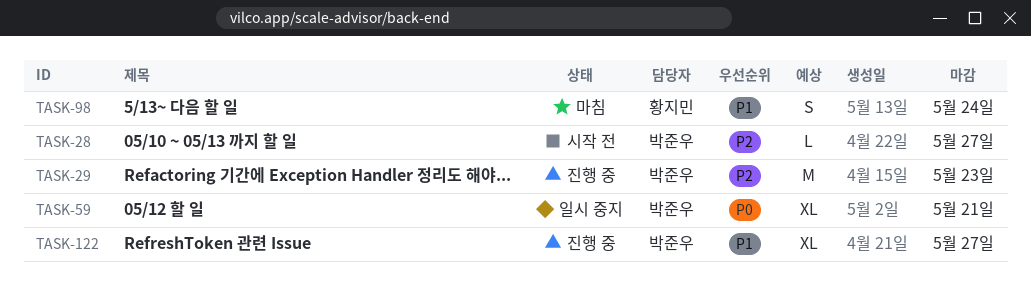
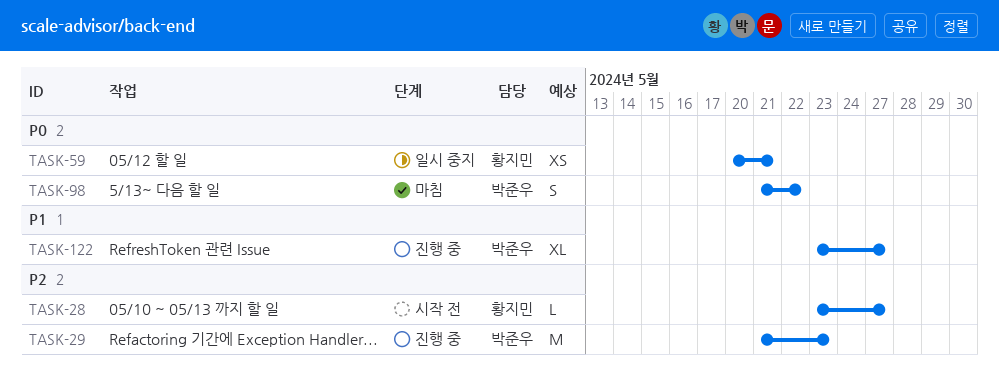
TASK-28, owner: 박준우 -> 황지민
TASK-59, owner: 박준우 -> 황지민
TASK-59, estimate: XL -> XS
TASK-98, owner: 황지민 -> 박준우
TASK-98, priority: P1 -> P0
TASK-98, due: May 24 -> May 22

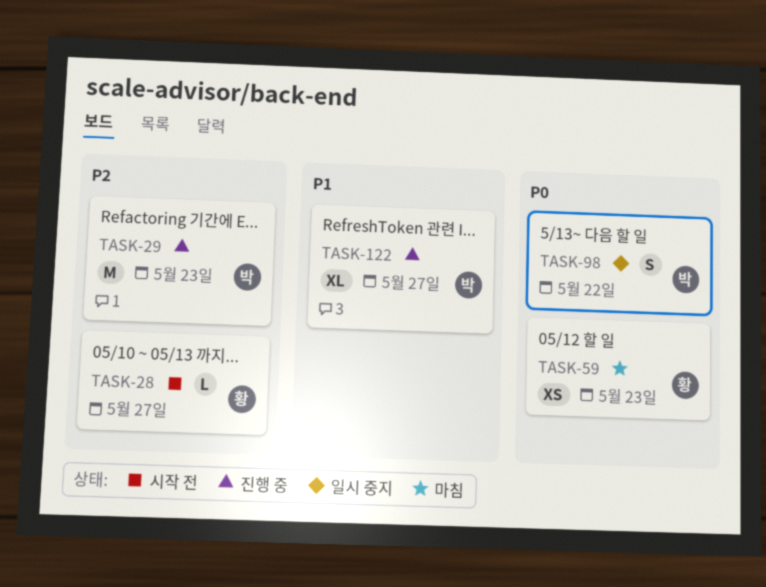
TASK-59, status: 일시 중지 -> 마침
TASK-59, due: May 21 -> May 23
TASK-98, status: 마침 -> 일시 중지

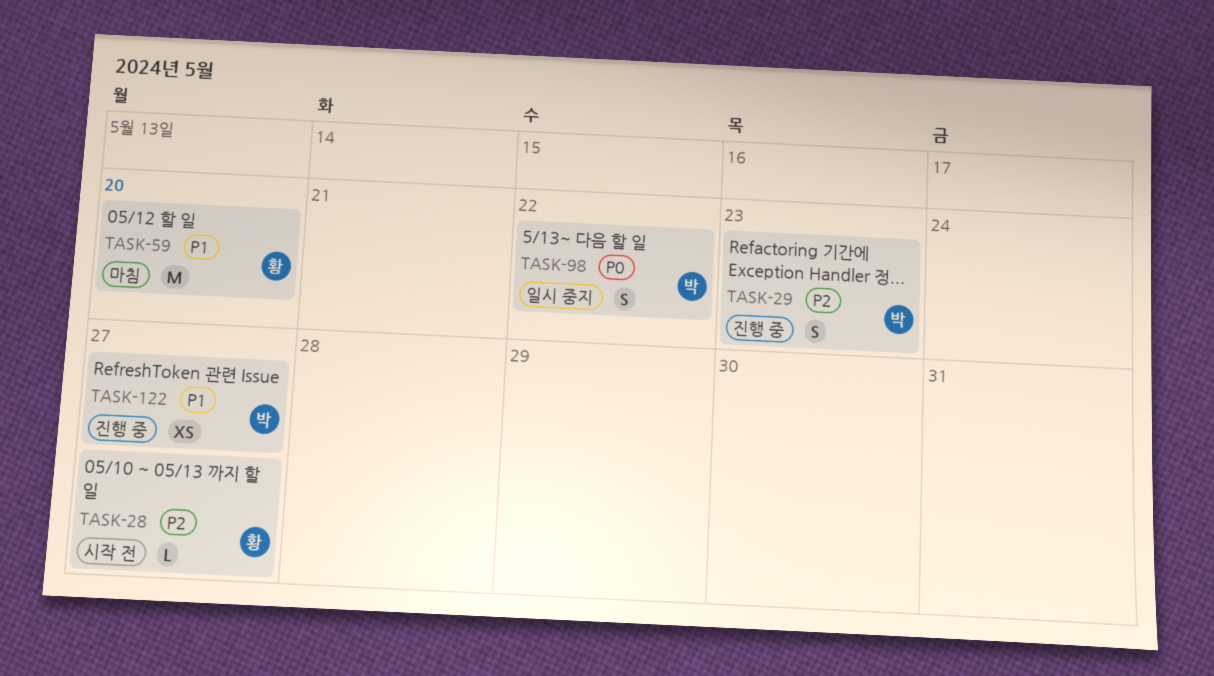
TASK-29, estimate: M -> S
TASK-59, priority: P0 -> P1
TASK-59, estimate: XS -> M
TASK-59, due: May 23 -> May 20
TASK-122, estimate: XL -> XS

